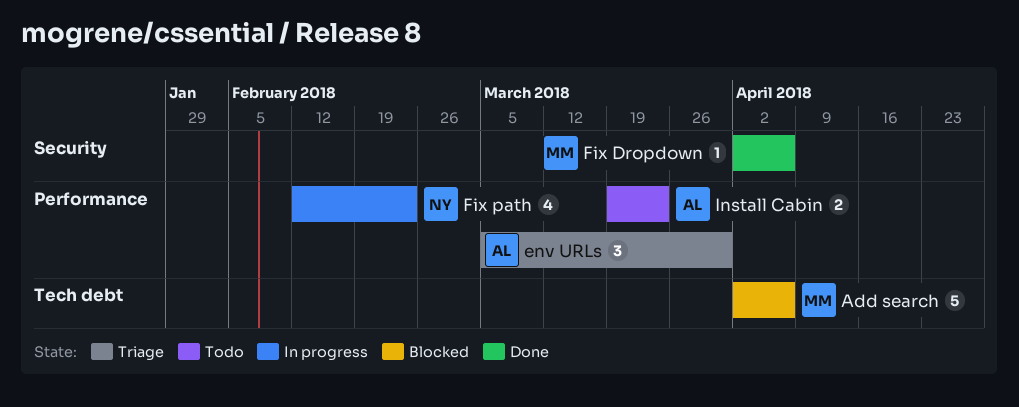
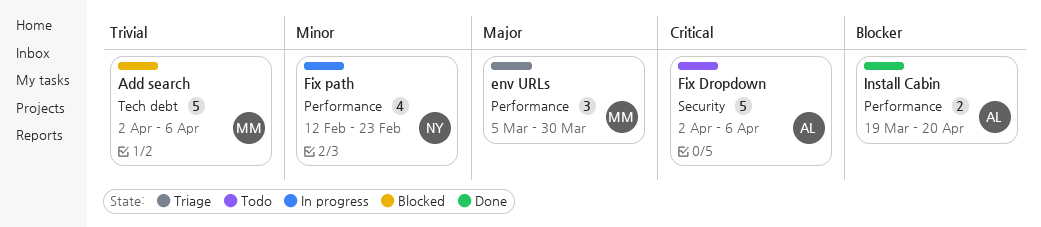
env URLs, owner: AL -> MM
Fix Dropdown, status: Done -> Todo
Fix Dropdown, owner: MM -> AL
Fix Dropdown, estimate: 1 -> 5
Install Cabin, status: Todo -> Done
Install Cabin, due: Mar 23 -> Apr 20

